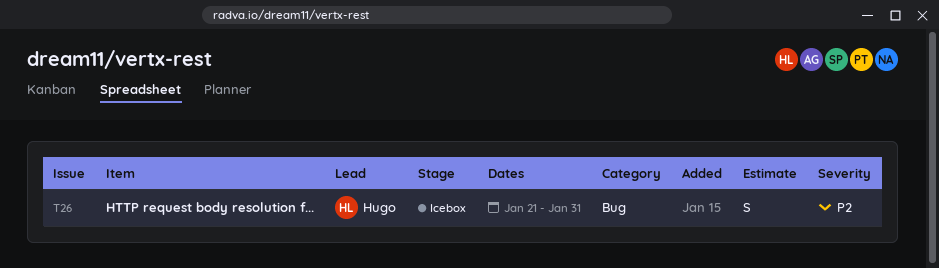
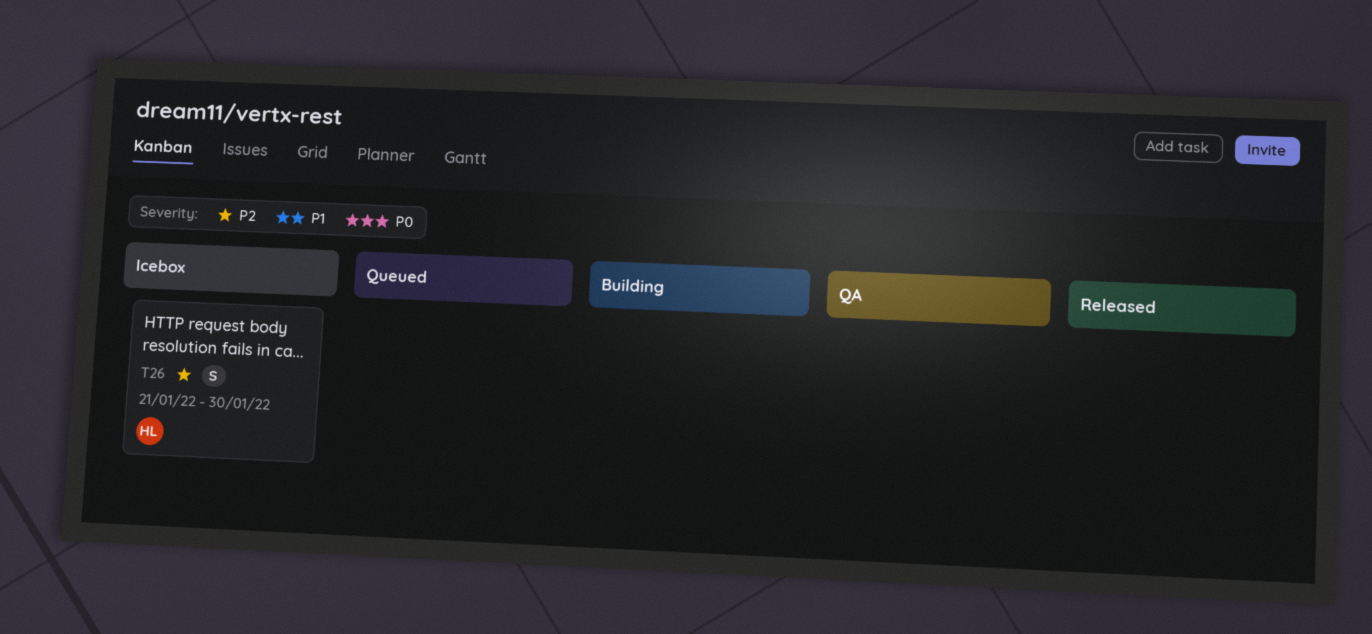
T26, due: Jan 31 -> Jan 30

